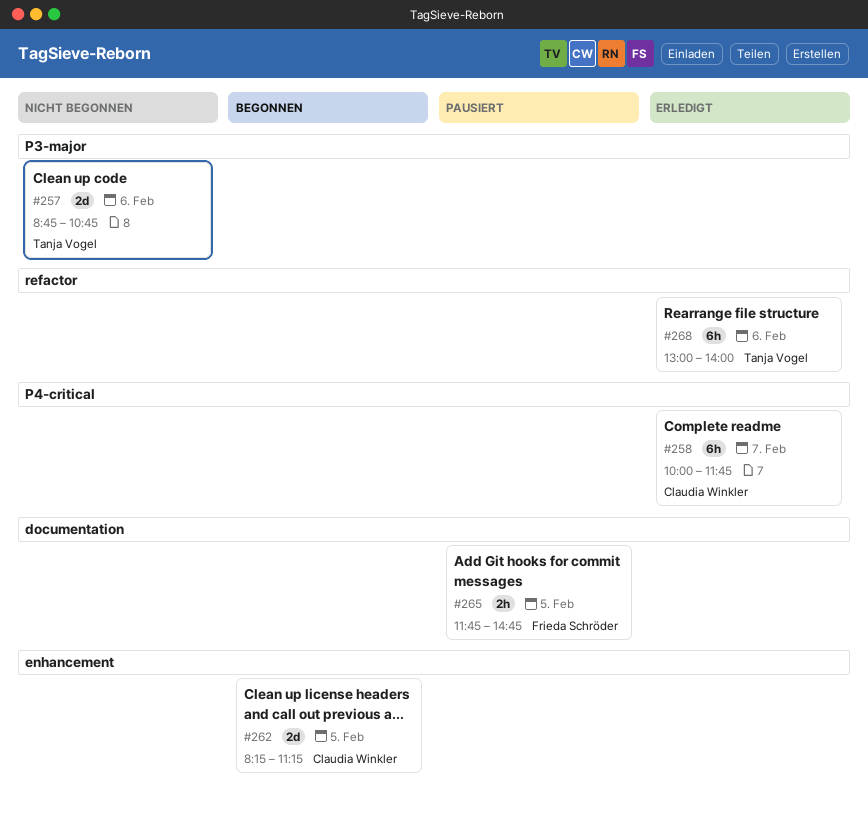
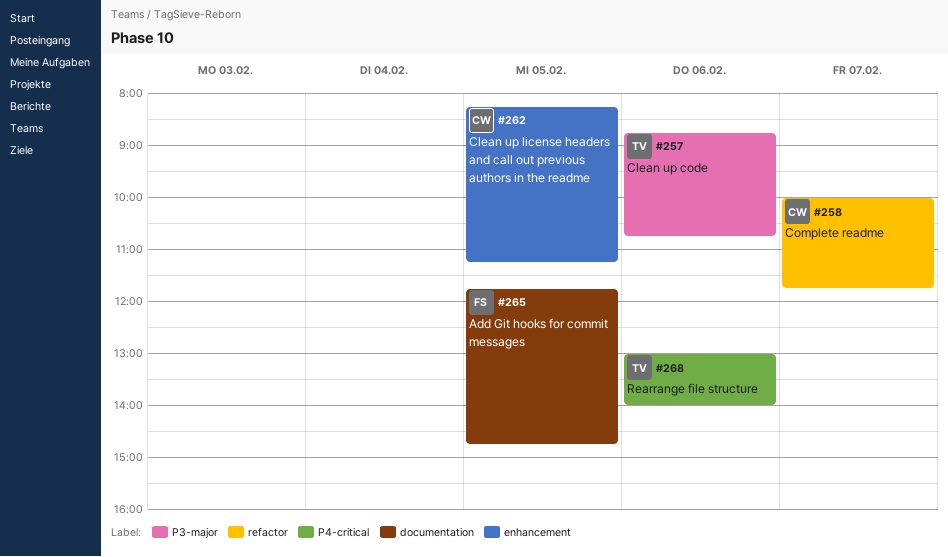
#258, label: P4-critical -> refactor
#268, label: refactor -> P4-critical

